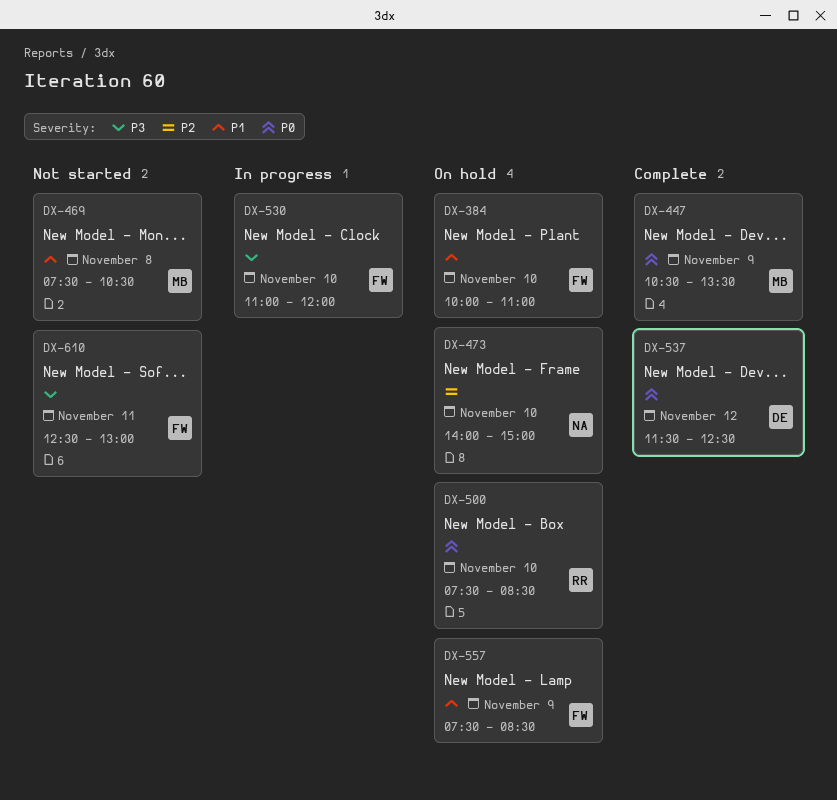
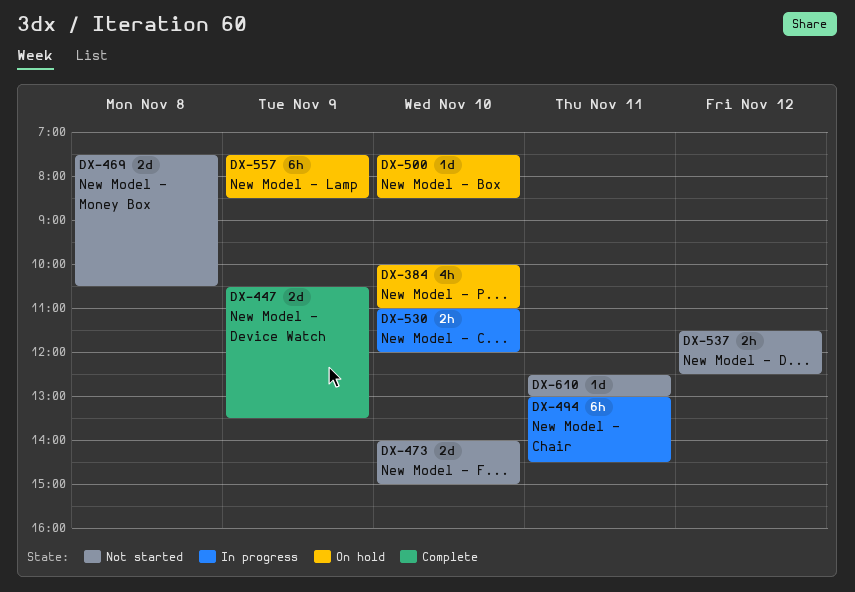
DX-473, status: On hold -> Not started
DX-494: none -> present
DX-537, status: Complete -> Not started

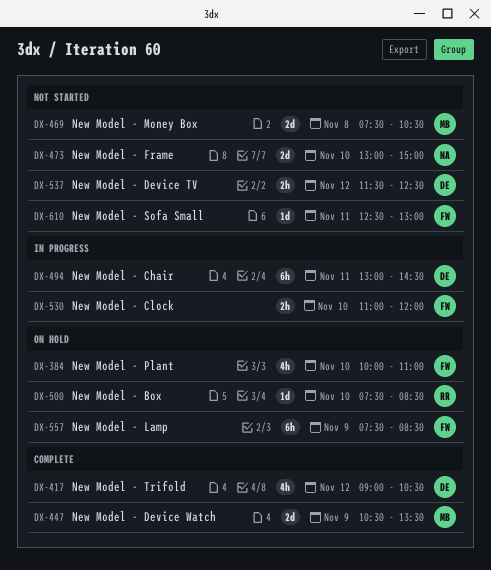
DX-417: none -> present
DX-473, begins: 14:00 -> 13:00

